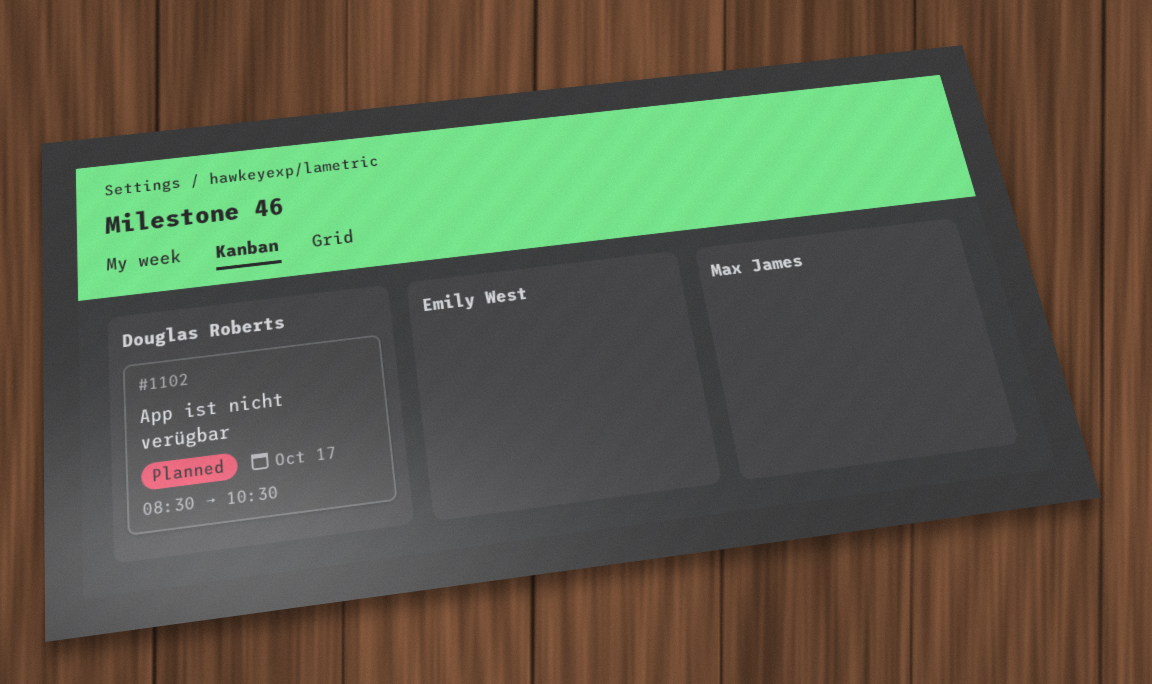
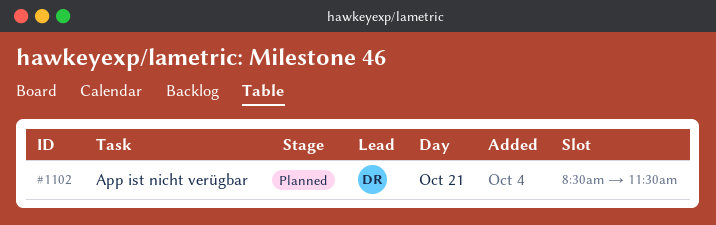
#1102, day: Oct 17 -> Oct 21
#1102, ends: 10:30 -> 11:30

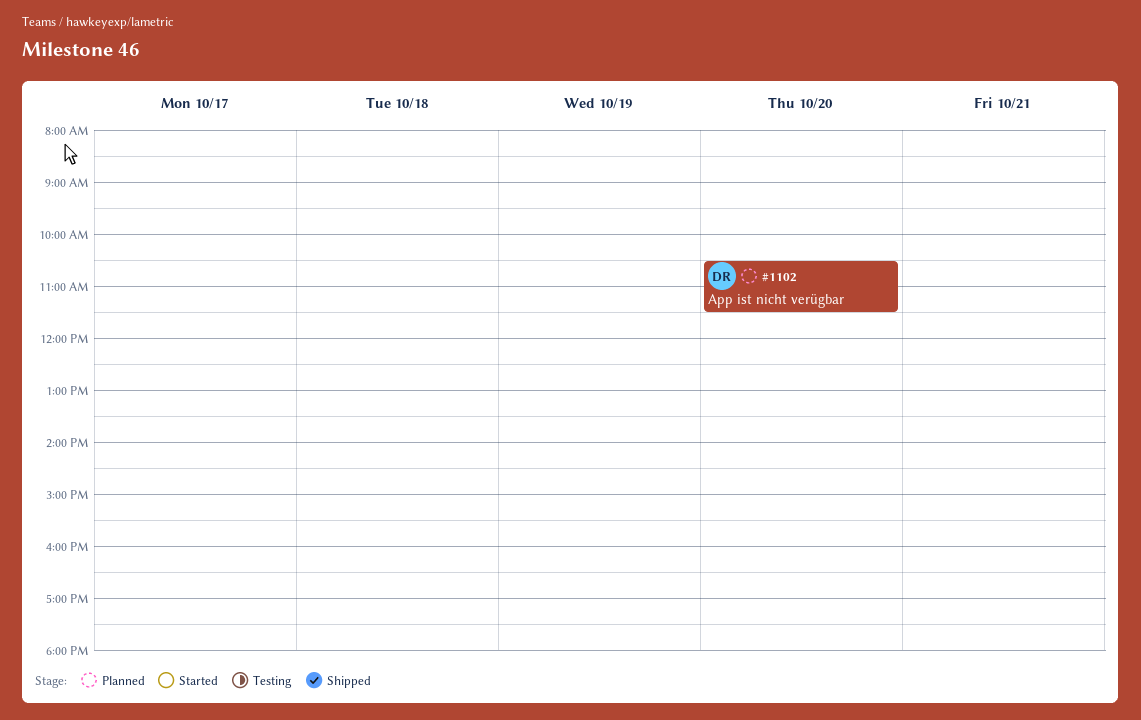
#1102, day: Oct 21 -> Oct 20
#1102, begins: 08:30 -> 10:30

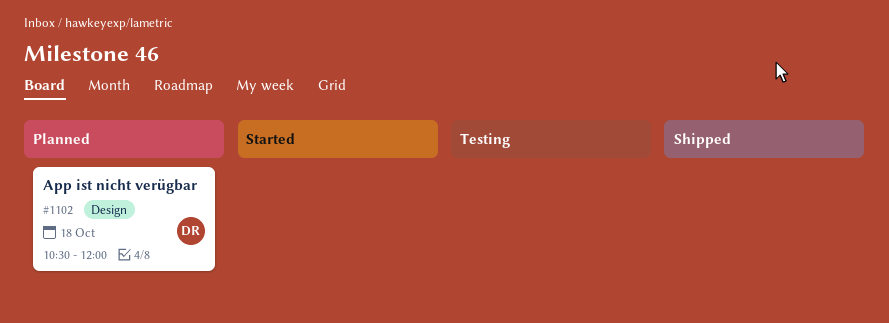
#1102, day: Oct 20 -> Oct 18
#1102, ends: 11:30 -> 12:00

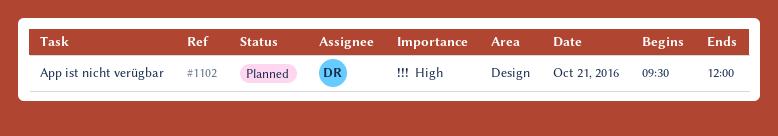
#1102, day: Oct 18 -> Oct 21
#1102, begins: 10:30 -> 09:30

